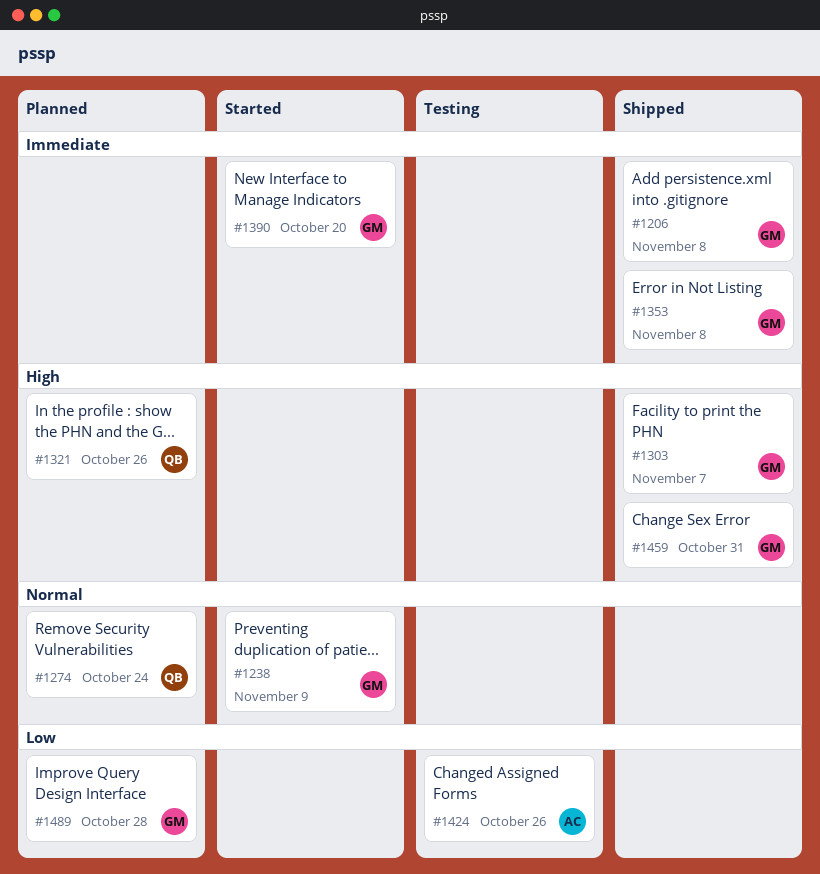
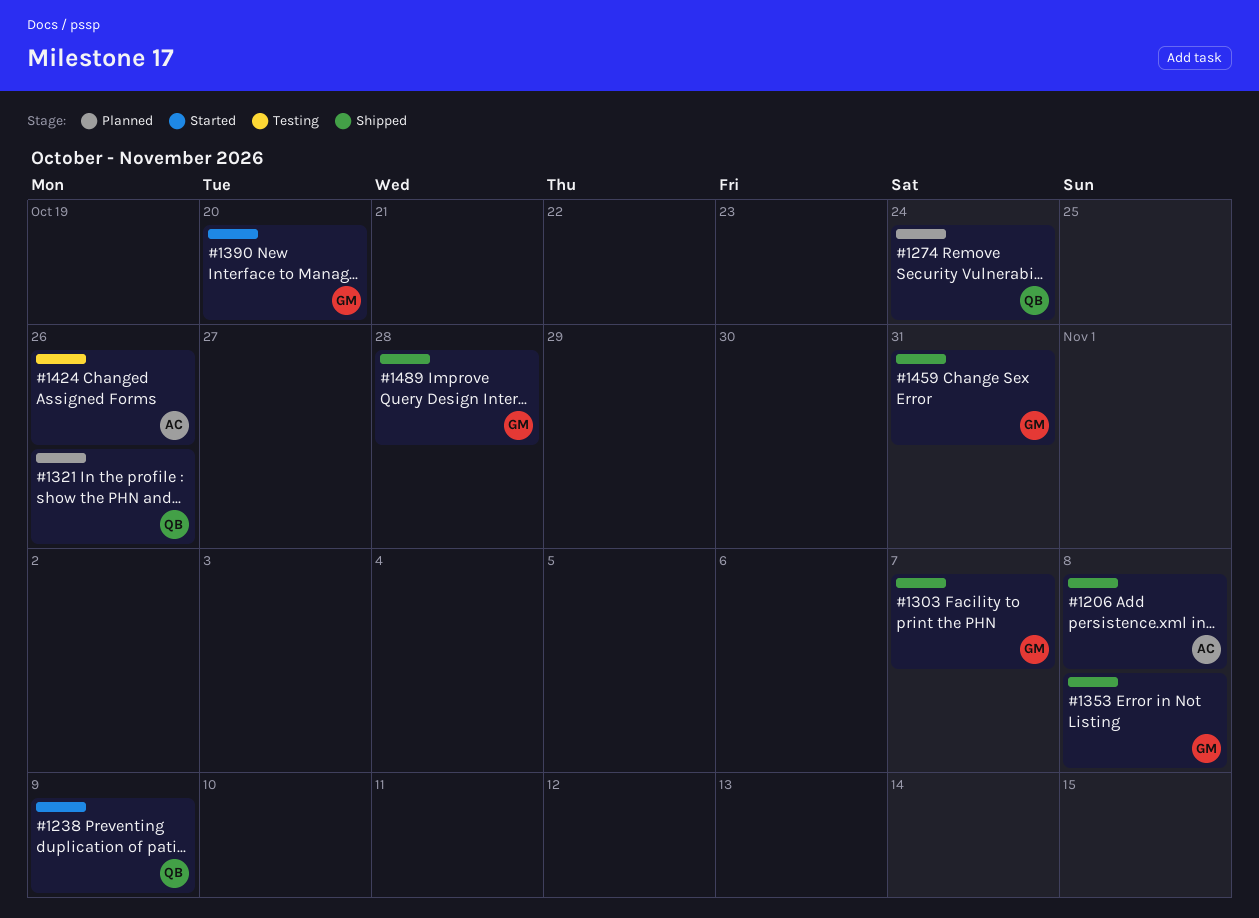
#1206, owner: GM -> AC
#1238, owner: GM -> QB
#1489, status: Planned -> Shipped

